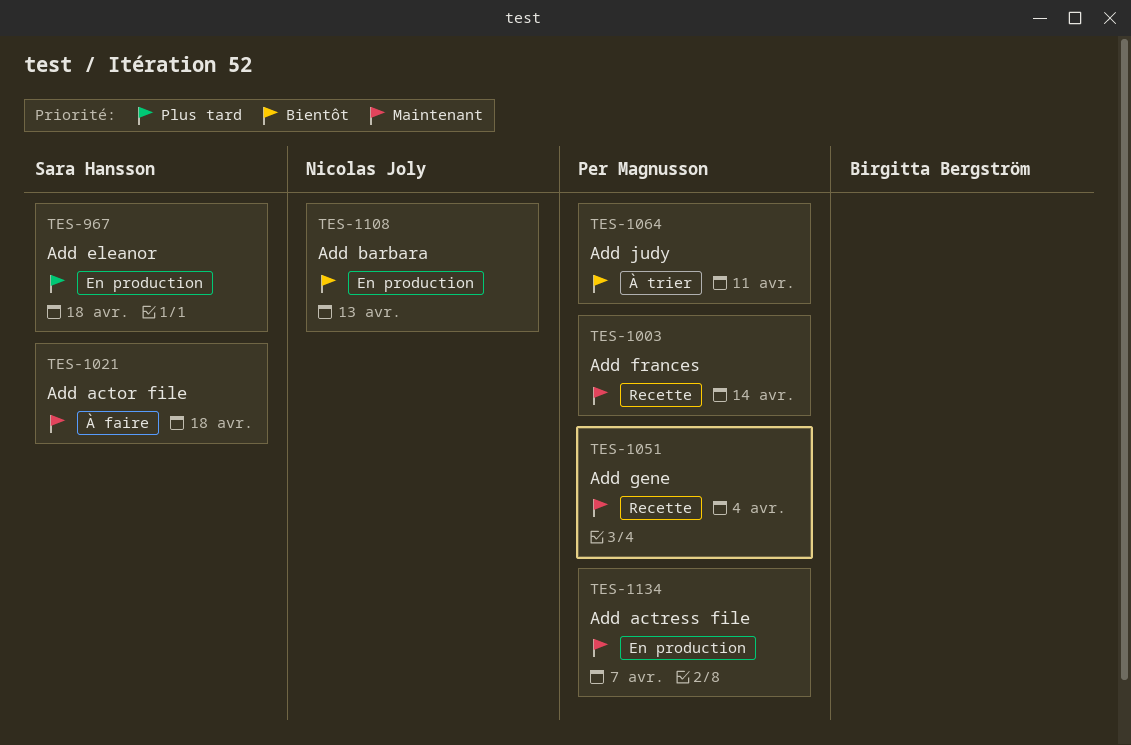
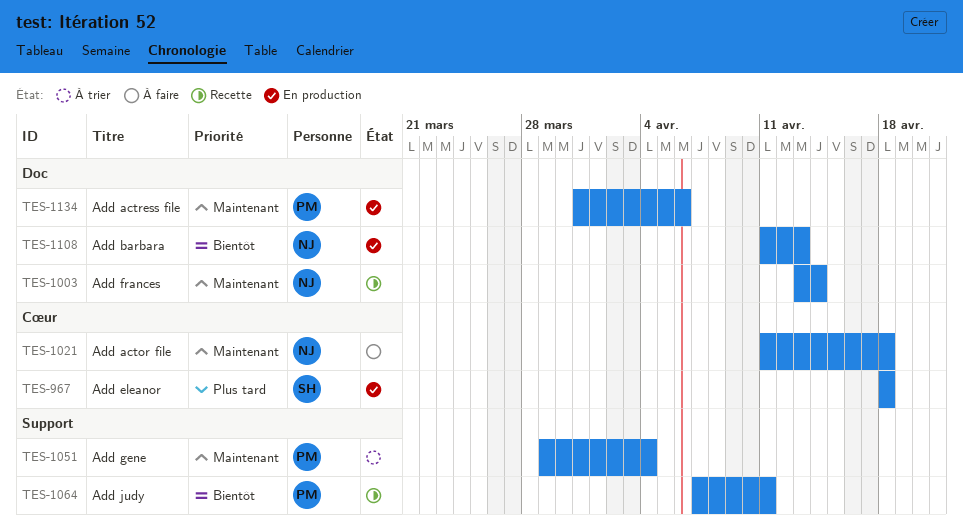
TES-1003, owner: Per Magnusson -> Nicolas Joly
TES-1021, owner: Sara Hansson -> Nicolas Joly
TES-1051, status: Recette -> À trier
TES-1064, status: À trier -> Recette
TES-1134, due: Apr 7 -> Apr 6

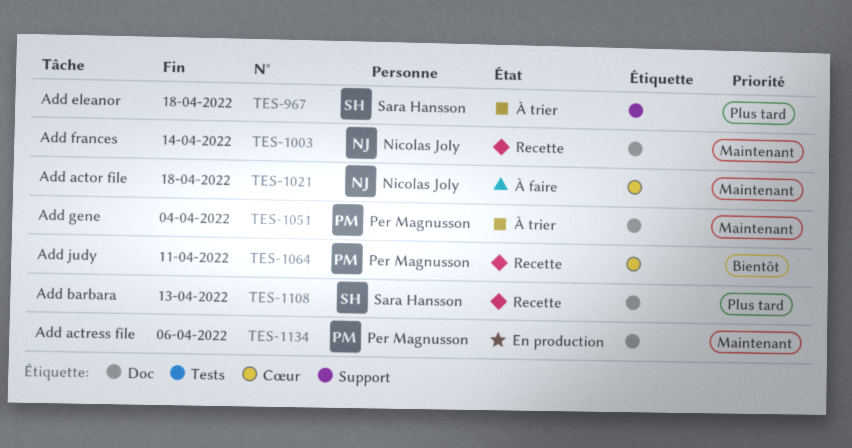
TES-967, status: En production -> À trier
TES-967, label: Cœur -> Support
TES-1051, label: Support -> Doc
TES-1064, label: Support -> Cœur
TES-1108, status: En production -> Recette
TES-1108, owner: Nicolas Joly -> Sara Hansson
TES-1108, priority: Bientôt -> Plus tard

